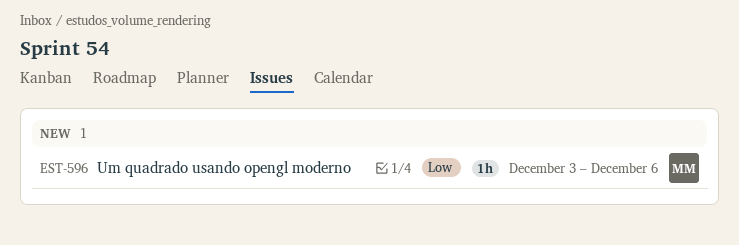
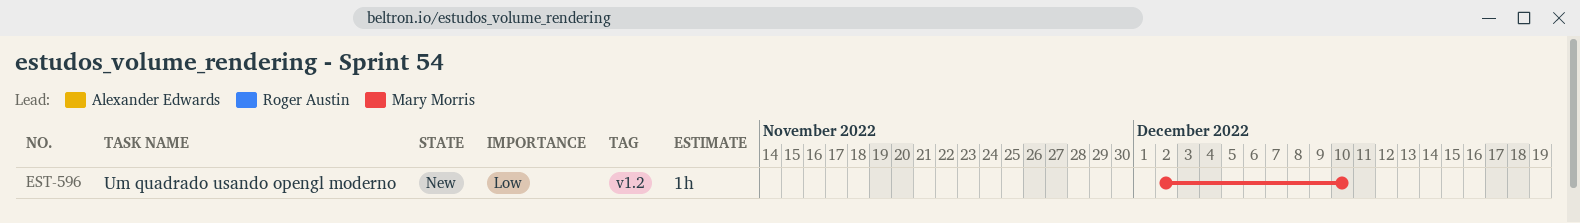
EST-596, start: Dec 3 -> Dec 2
EST-596, due: Dec 6 -> Dec 10

